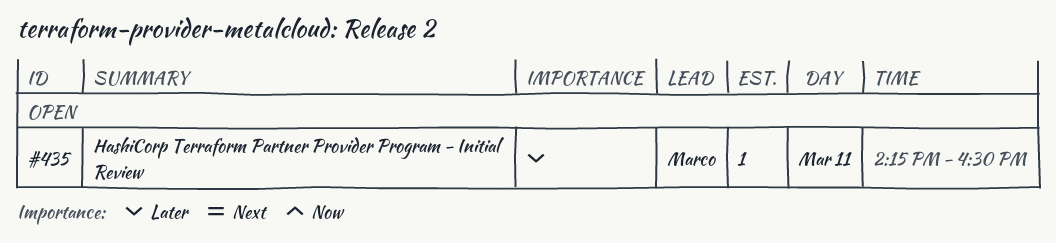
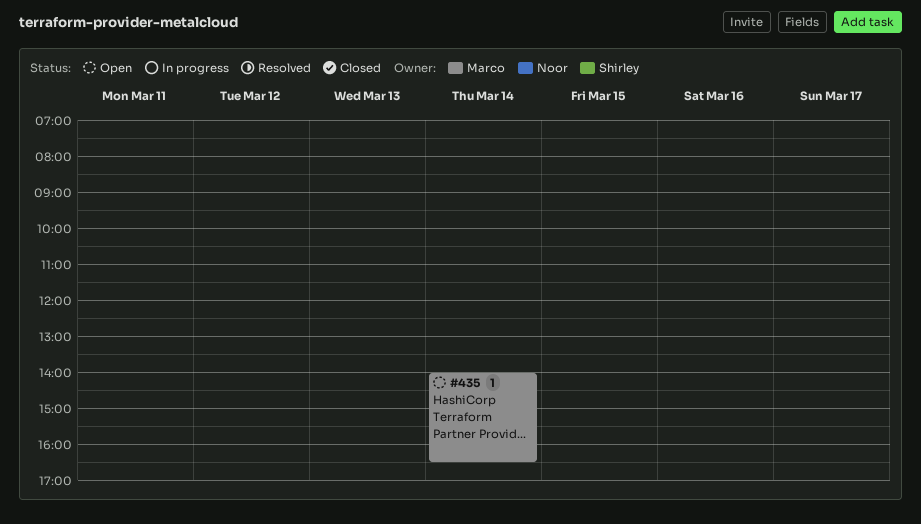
#435, day: Mar 11 -> Mar 14
#435, begins: 14:15 -> 14:00

